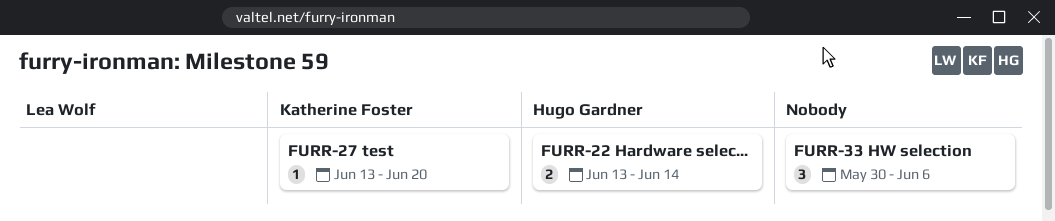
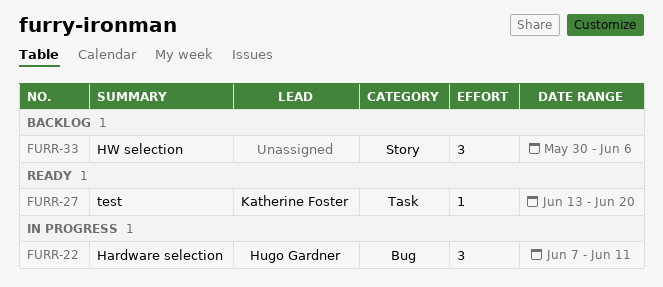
FURR-22, estimate: 2 -> 3
FURR-22, start: Jun 13 -> Jun 7
FURR-22, due: Jun 14 -> Jun 11

